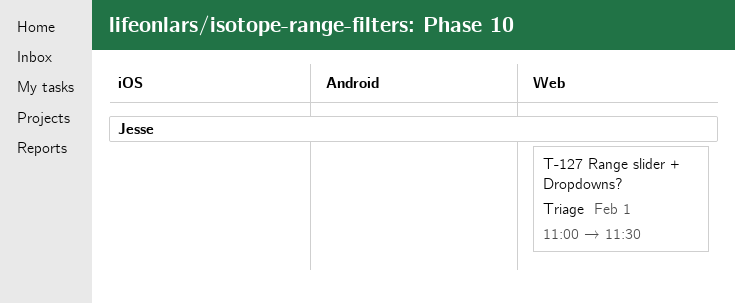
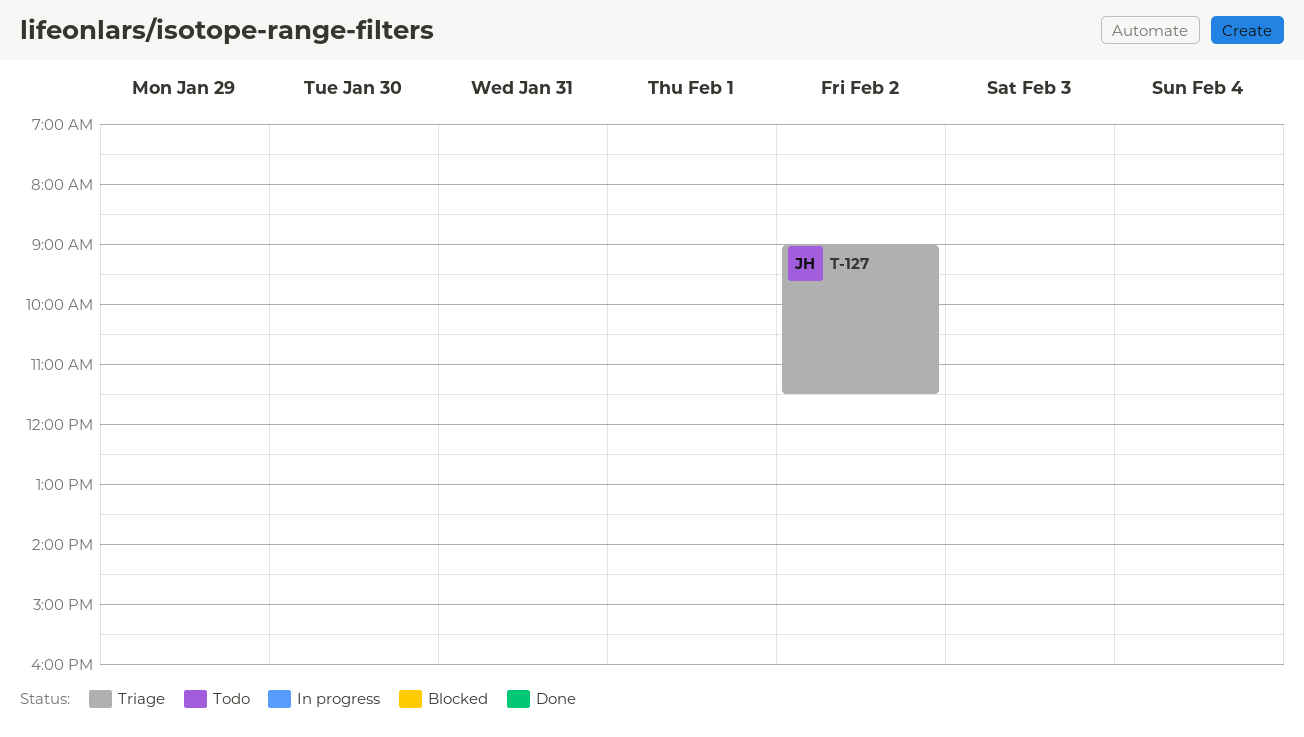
T-127, day: Feb 1 -> Feb 2
T-127, begins: 11:00 -> 09:00

